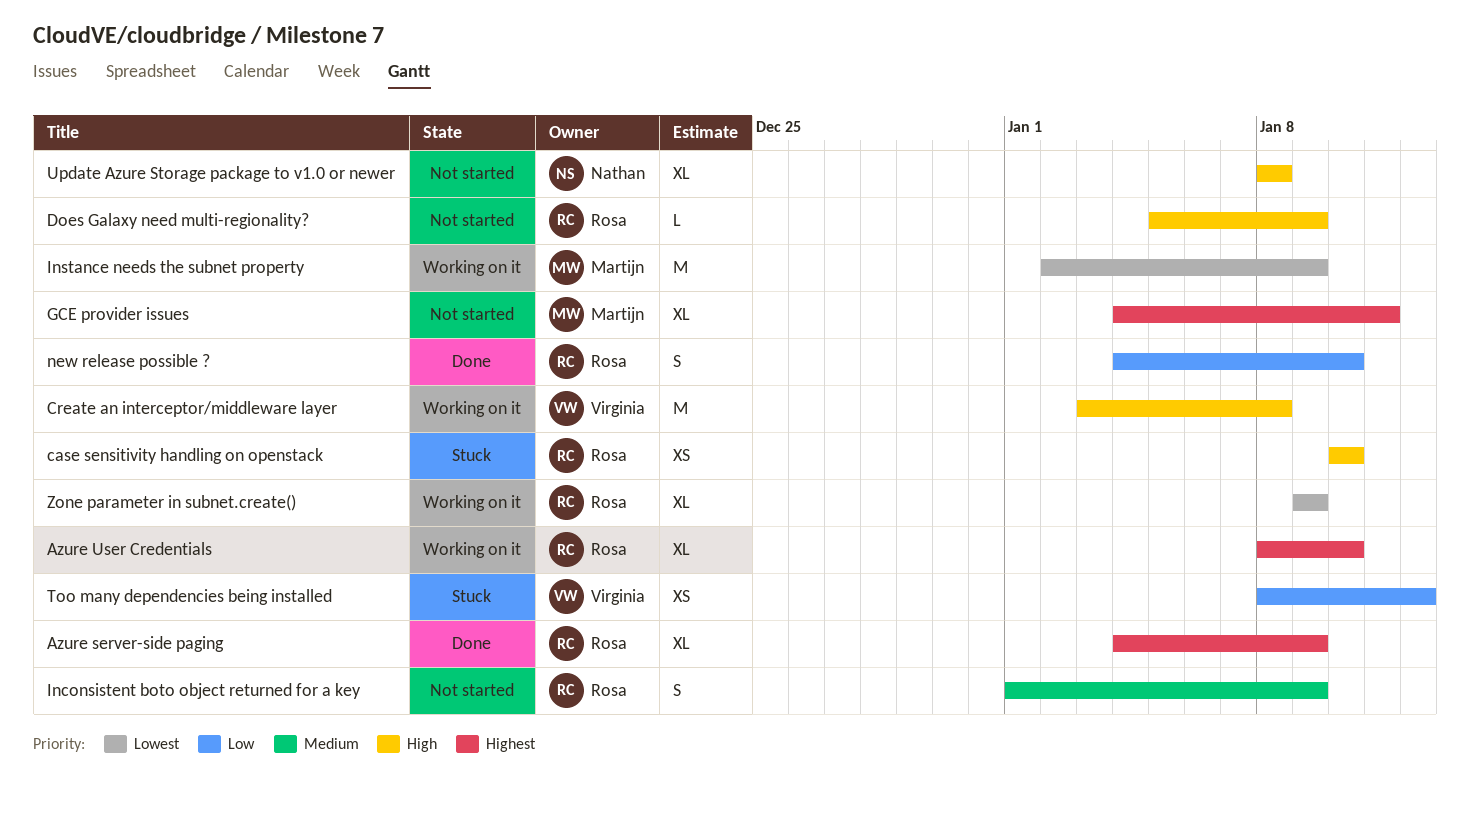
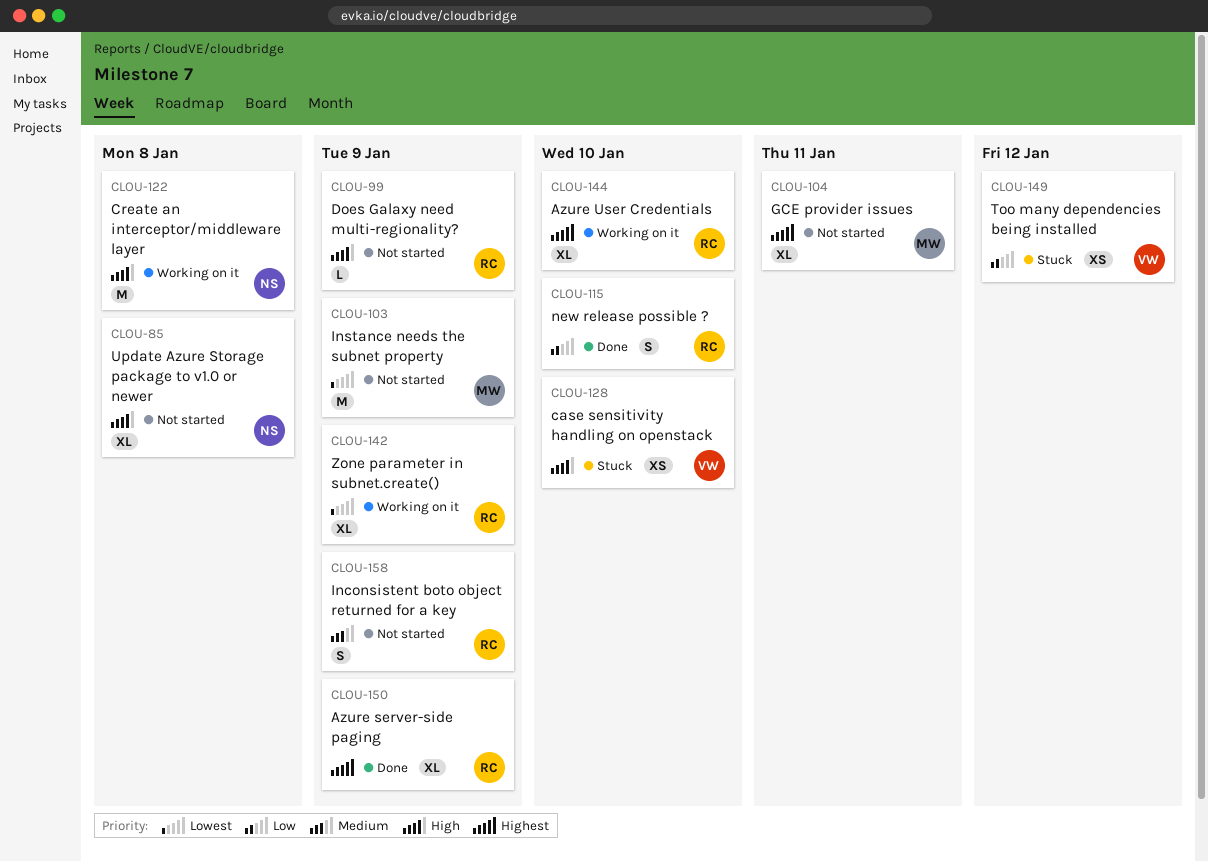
case sensitivity handling on openstack, owner: Rosa -> Virginia
Create an interceptor/middleware layer, owner: Virginia -> Nathan
Instance needs the subnet property, status: Working on it -> Not started

